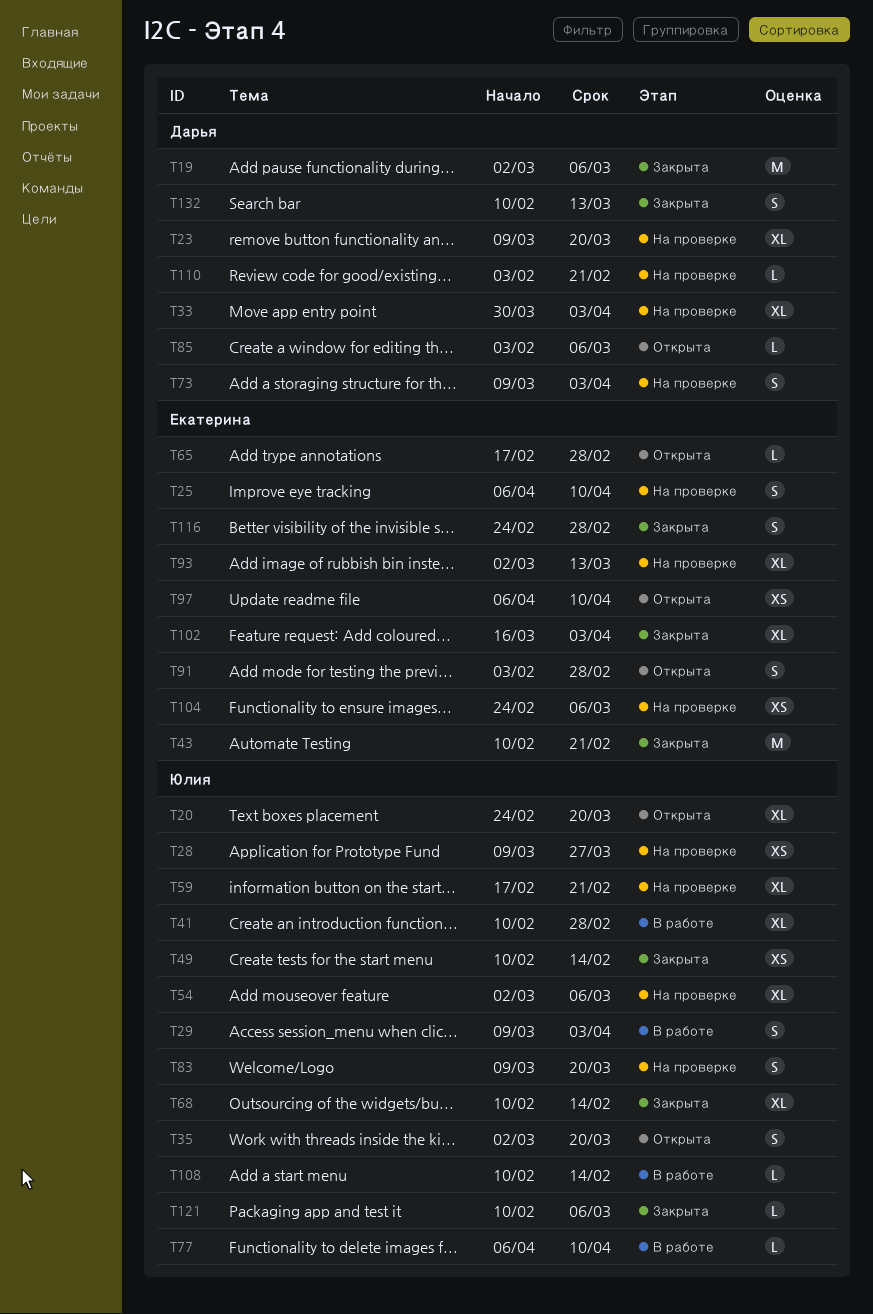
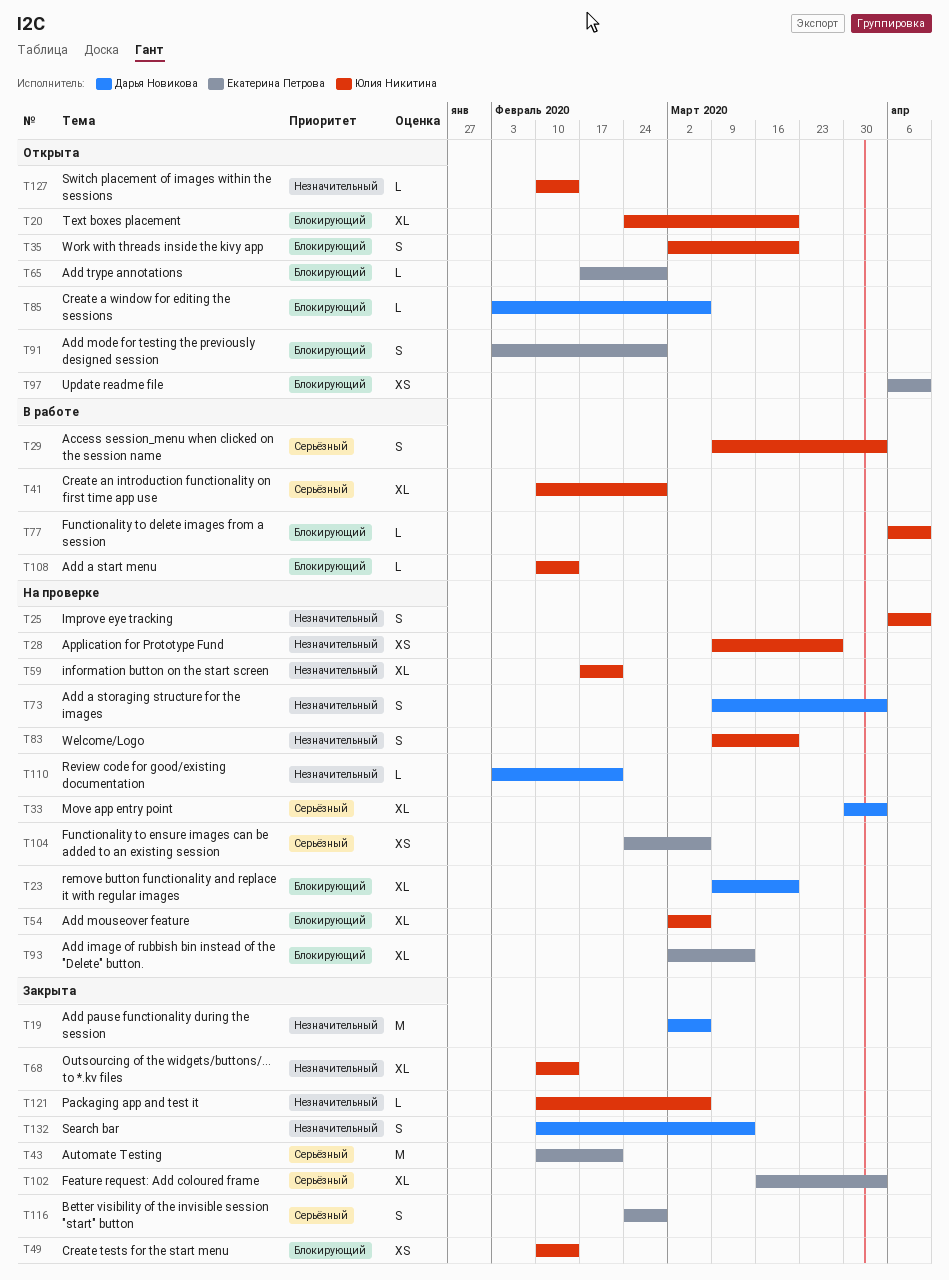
T25, owner: Екатерина Петрова -> Юлия Никитина
T127: none -> present

